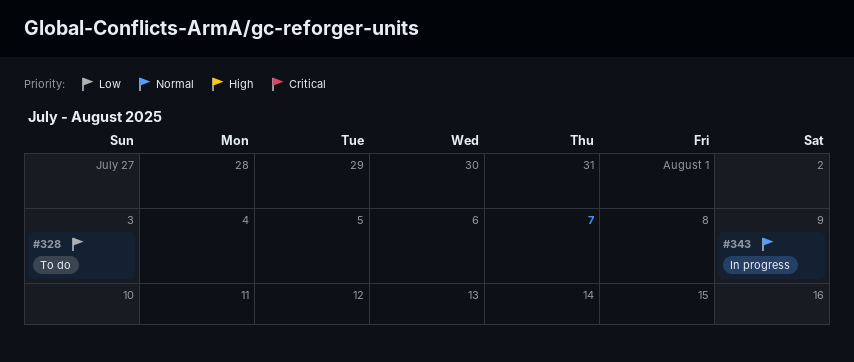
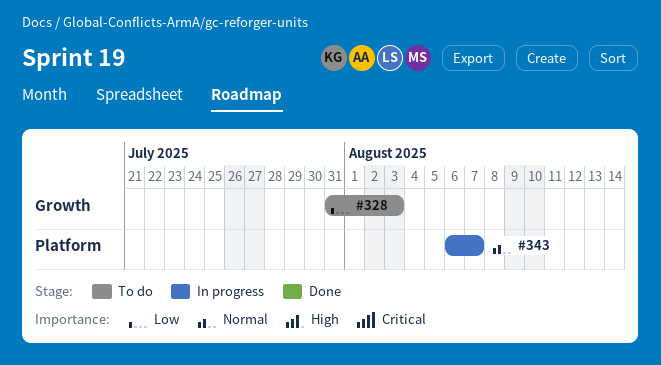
#343, due: Aug 9 -> Aug 7

